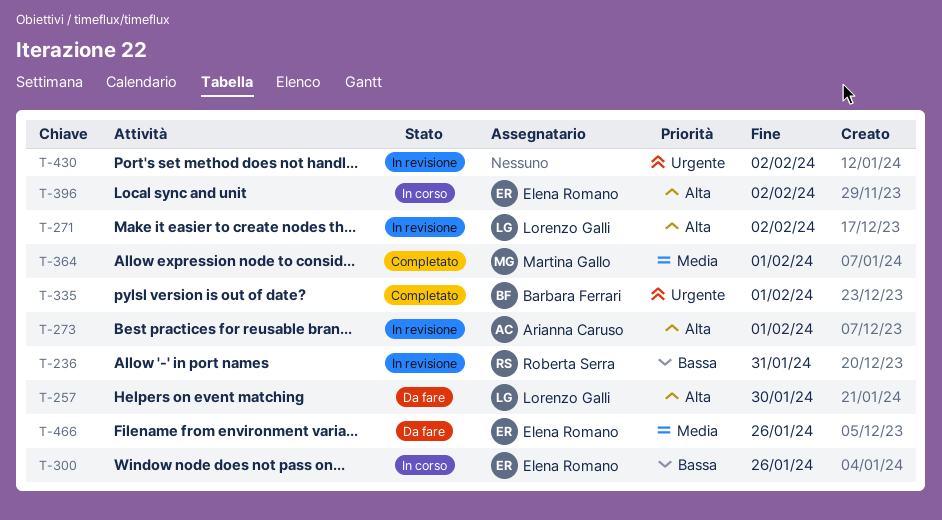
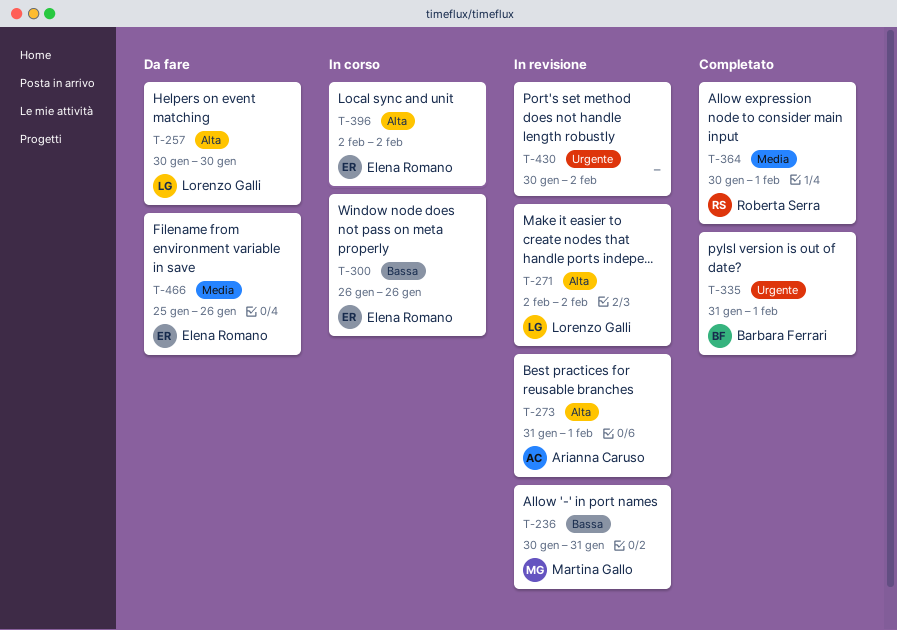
T-236, owner: Roberta Serra -> Martina Gallo
T-364, owner: Martina Gallo -> Roberta Serra

